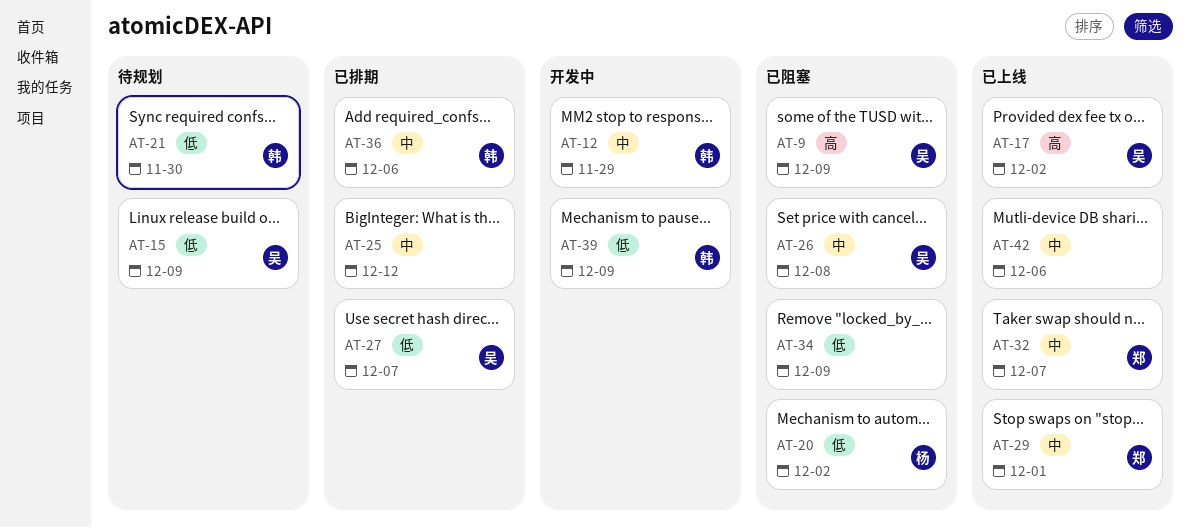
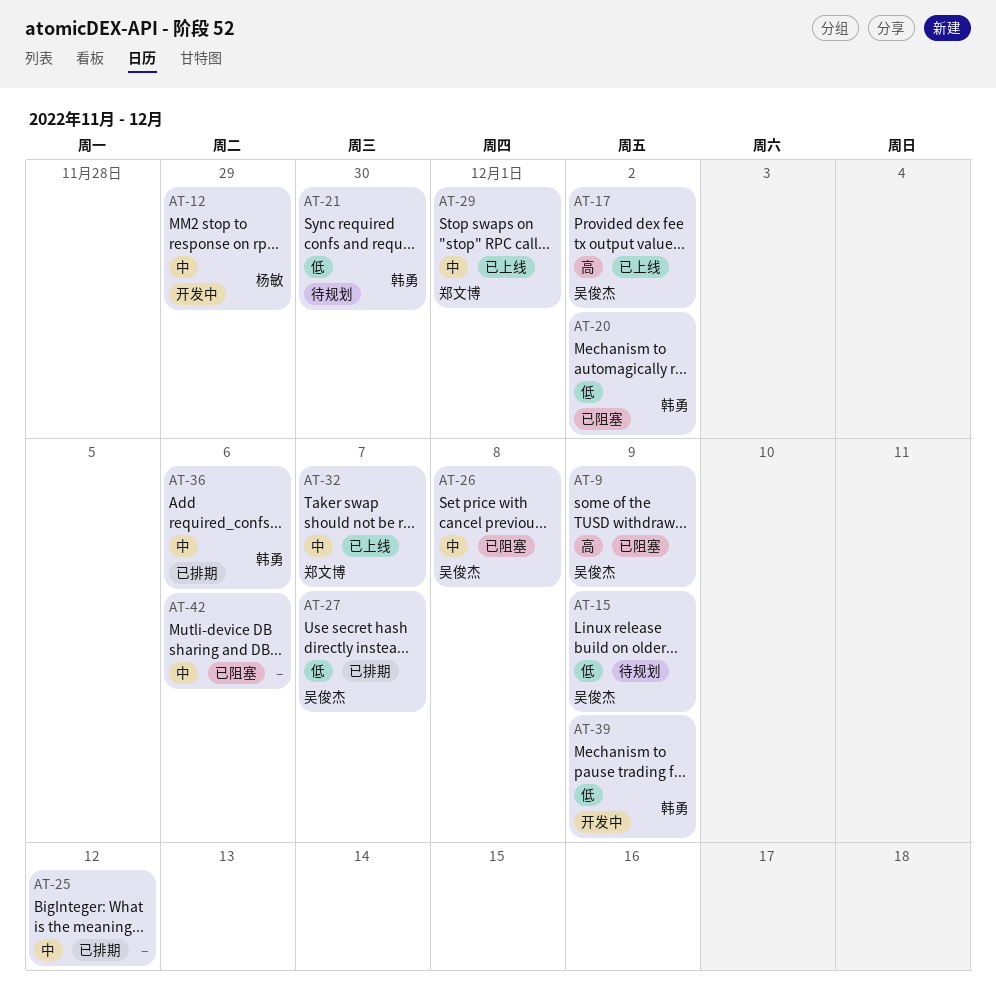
AT-12, owner: 韩勇 -> 杨敏
AT-20, owner: 杨敏 -> 韩勇
AT-34: present -> none
AT-42, status: 已上线 -> 已阻塞

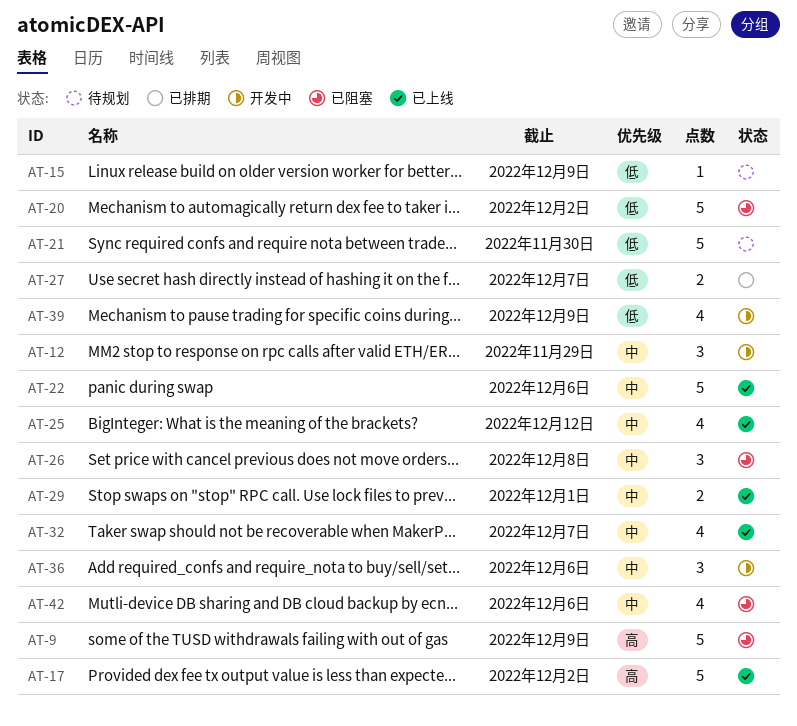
AT-22: none -> present
AT-25, status: 已排期 -> 已上线
AT-36, status: 已排期 -> 开发中

